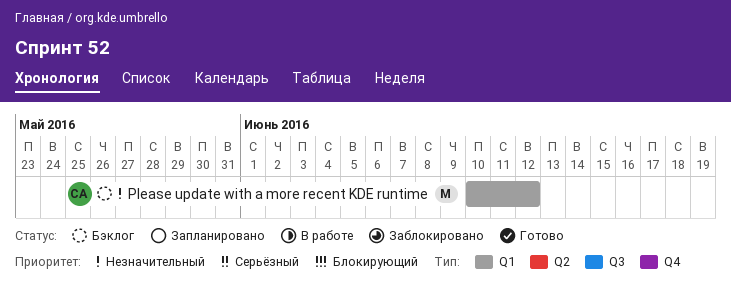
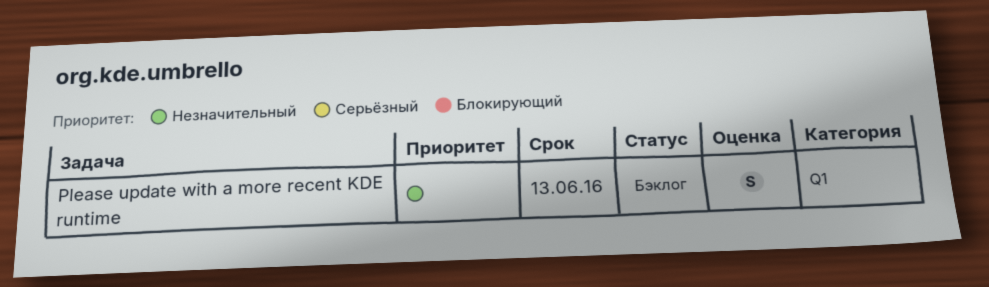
Please update with a more recent KDE runtime, estimate: M -> S
Please update with a more recent KDE runtime, due: Jun 12 -> Jun 13

